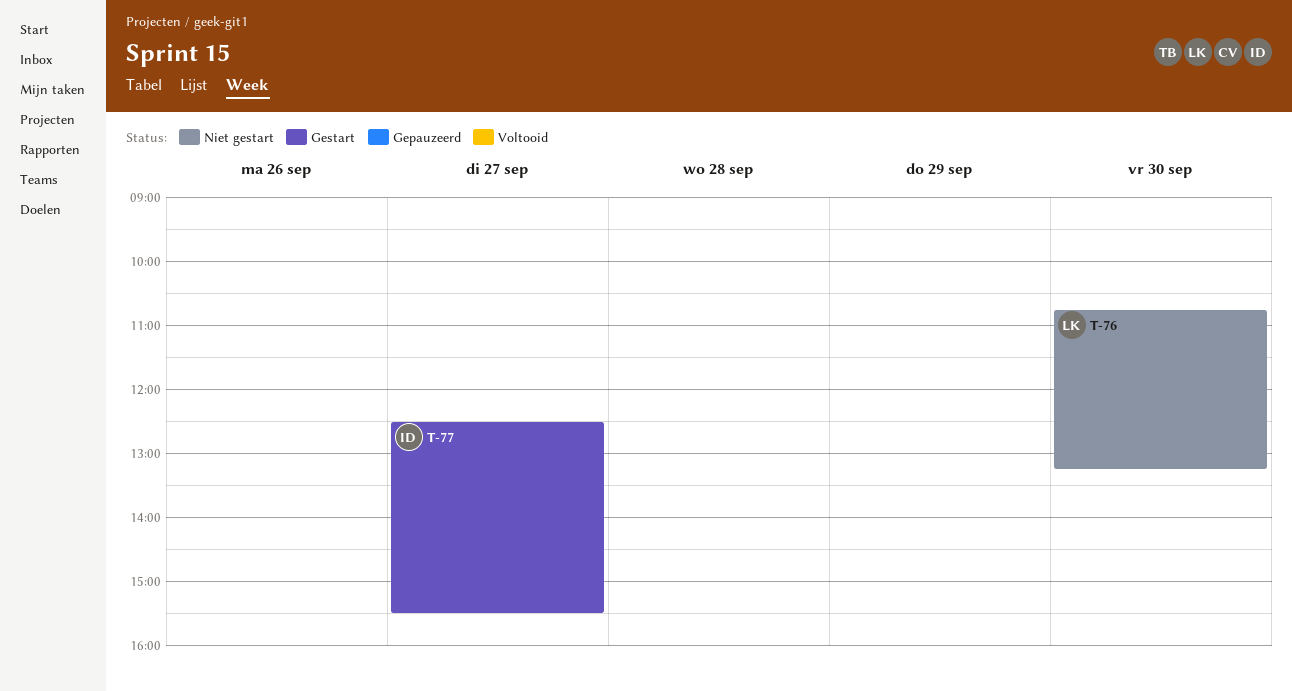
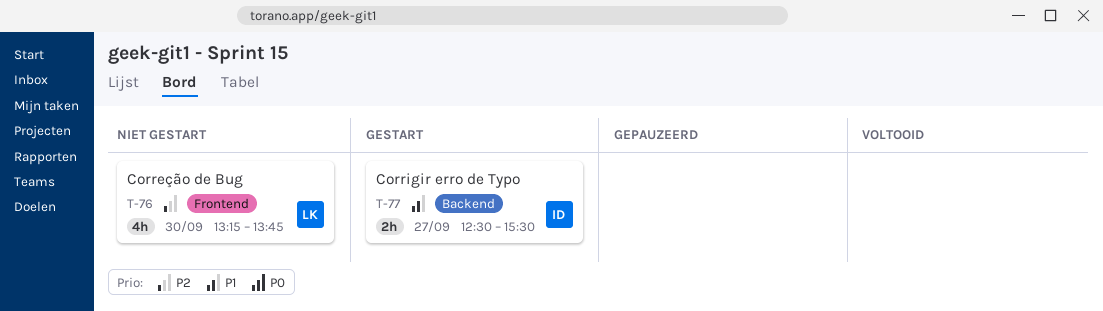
T-76, begins: 10:45 -> 13:15
T-76, ends: 13:15 -> 13:45

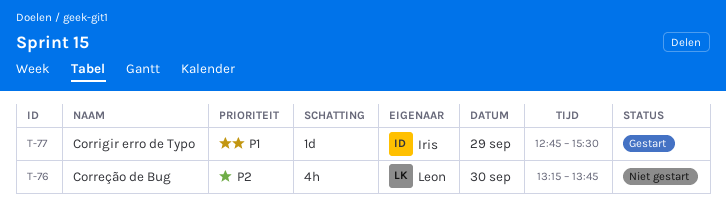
T-77, estimate: 2h -> 1d
T-77, day: Sep 27 -> Sep 29
T-77, begins: 12:30 -> 12:45

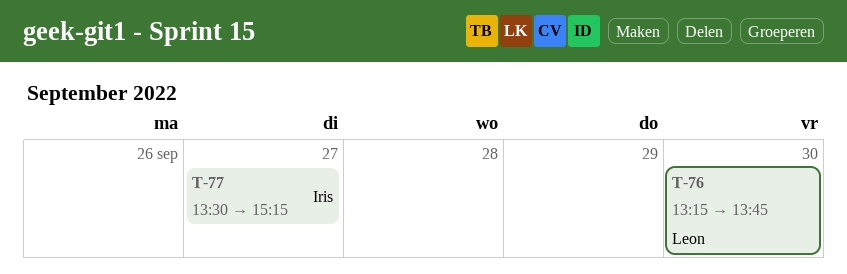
T-77, day: Sep 29 -> Sep 27
T-77, begins: 12:45 -> 13:30
T-77, ends: 15:30 -> 15:15

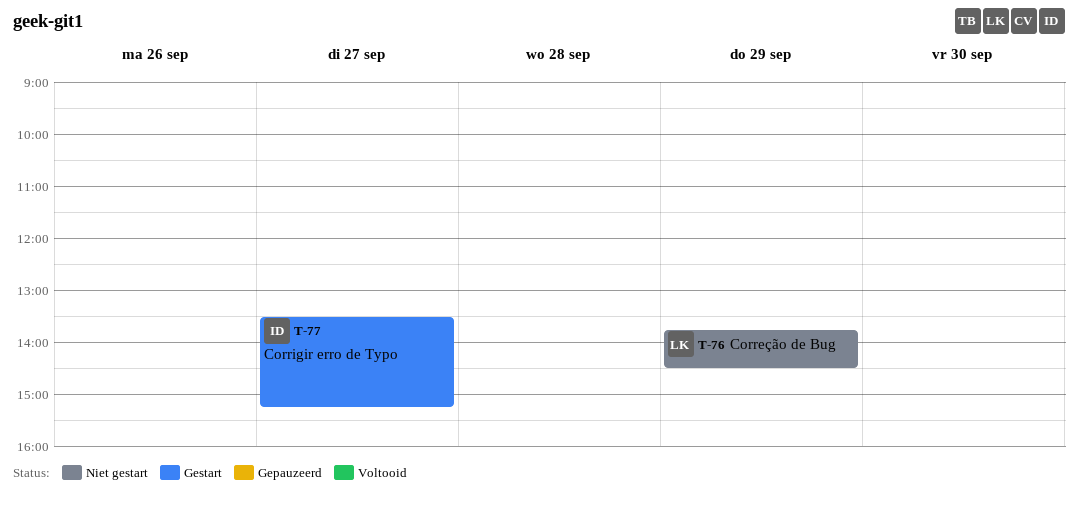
T-76, day: Sep 30 -> Sep 29
T-76, begins: 13:15 -> 13:45
T-76, ends: 13:45 -> 14:30

